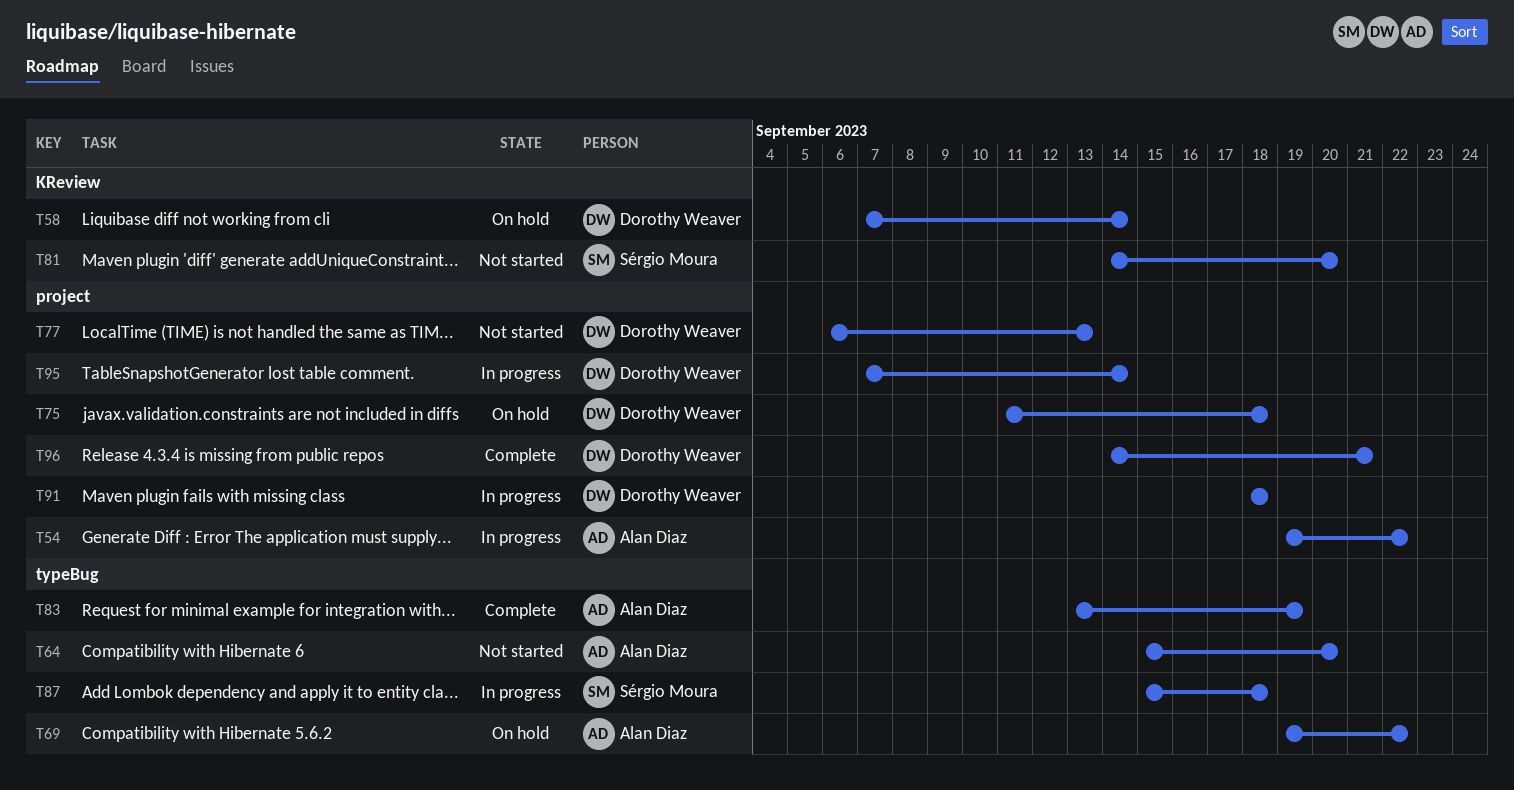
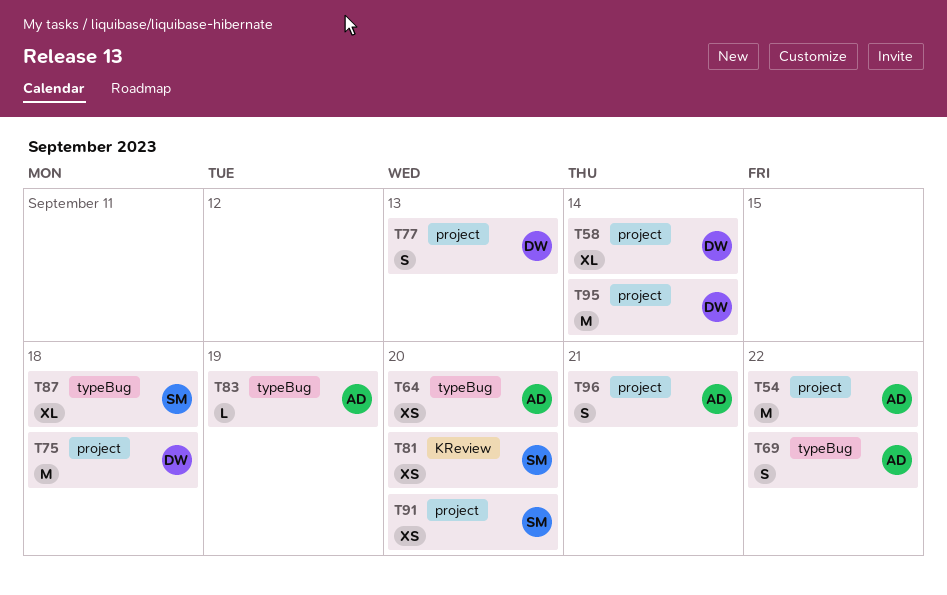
T58, label: KReview -> project
T91, owner: Dorothy Weaver -> Sérgio Moura
T91, due: Sep 18 -> Sep 20
T96, owner: Dorothy Weaver -> Alan Diaz

